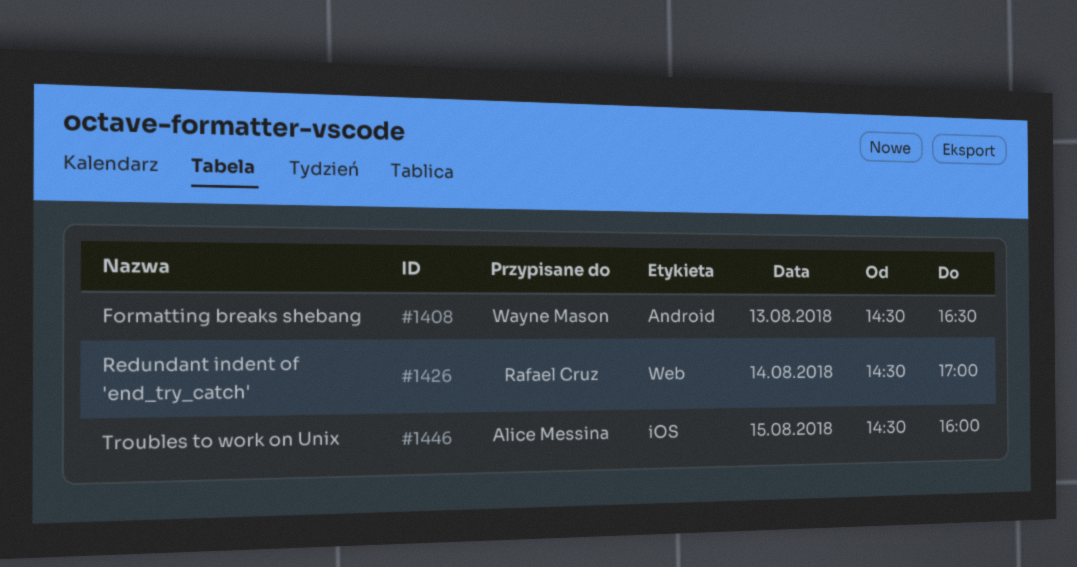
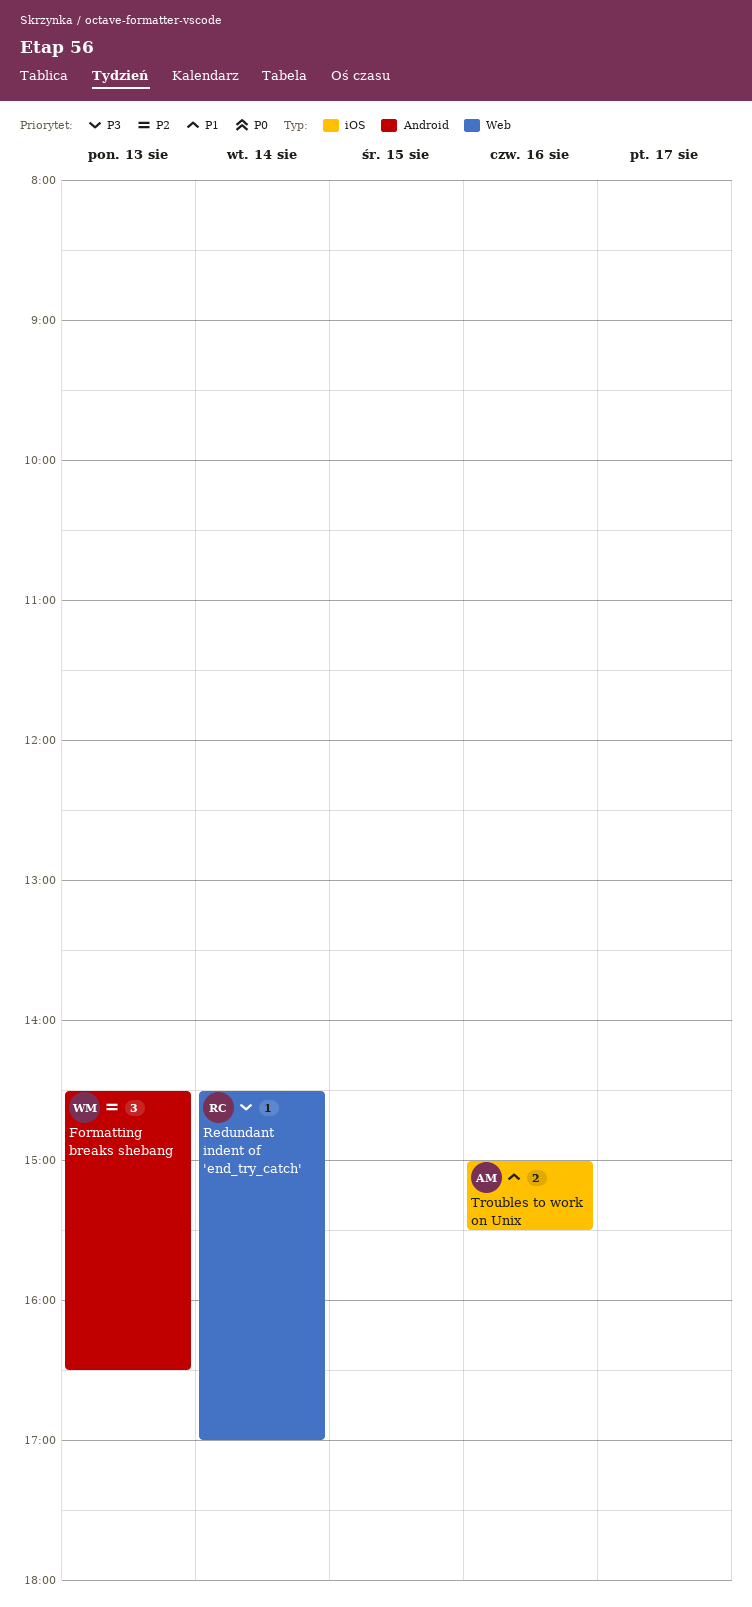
Troubles to work on Unix, day: Aug 15 -> Aug 16
Troubles to work on Unix, begins: 14:30 -> 15:00
Troubles to work on Unix, ends: 16:00 -> 15:30

